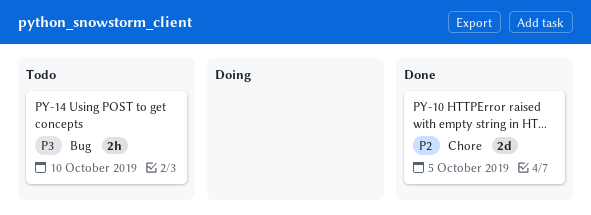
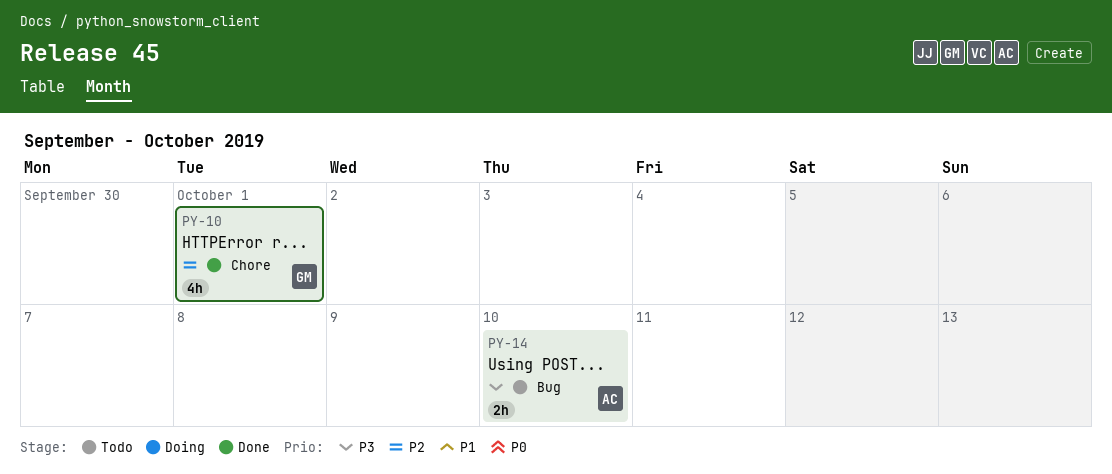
PY-10, estimate: 2d -> 4h
PY-10, due: Oct 5 -> Oct 1

